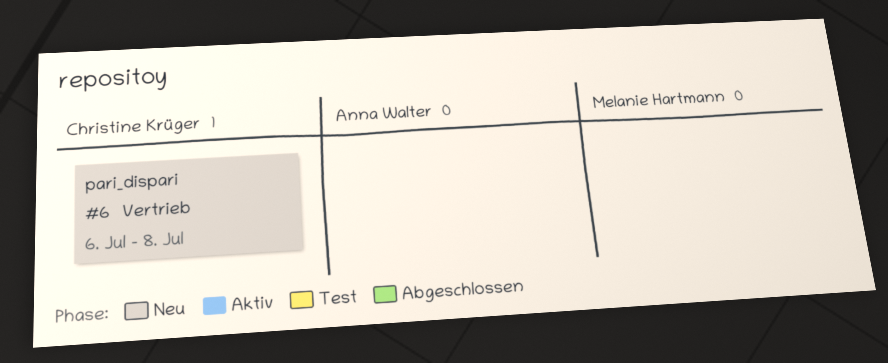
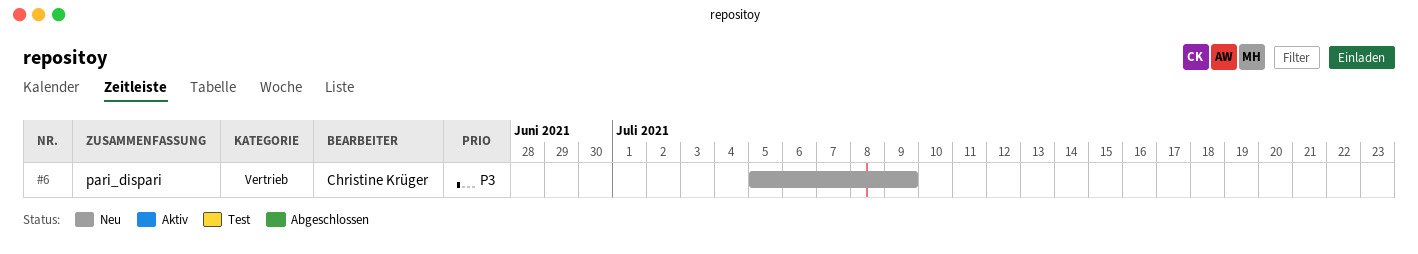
#6, start: Jul 6 -> Jul 5
#6, due: Jul 8 -> Jul 9

